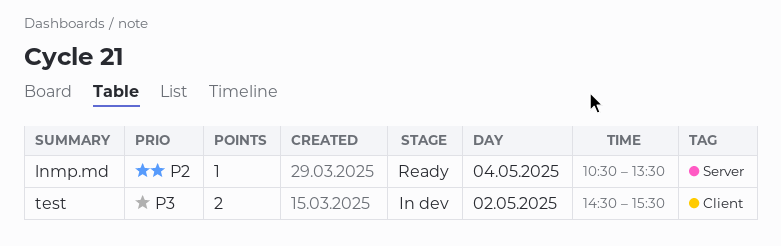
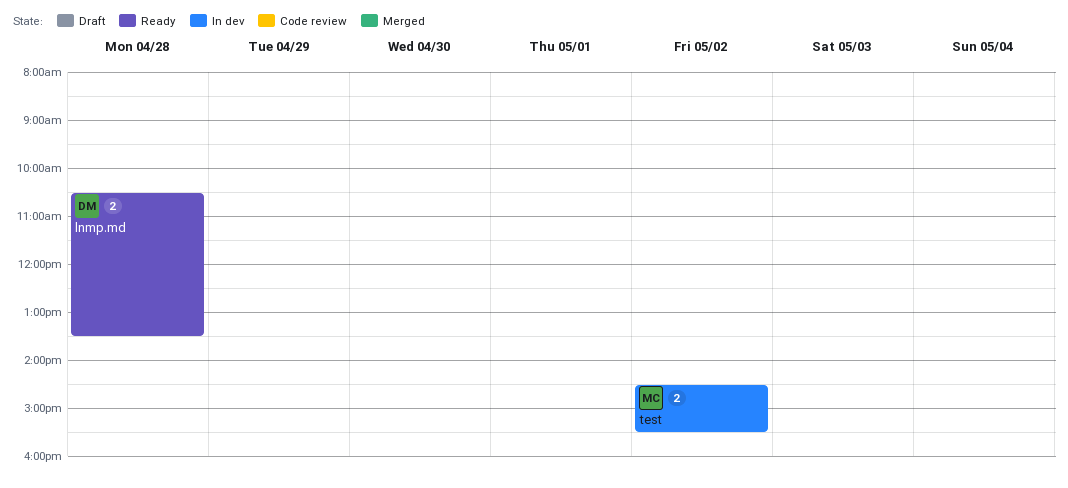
lnmp.md, estimate: 1 -> 2
lnmp.md, day: May 4 -> Apr 28

